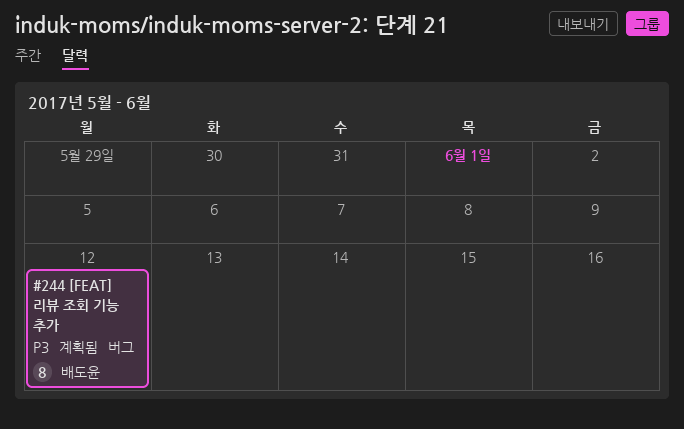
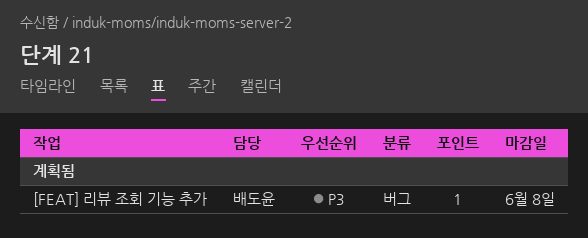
[FEAT] 리뷰 조회 기능 추가, estimate: 8 -> 1
[FEAT] 리뷰 조회 기능 추가, due: Jun 12 -> Jun 8

